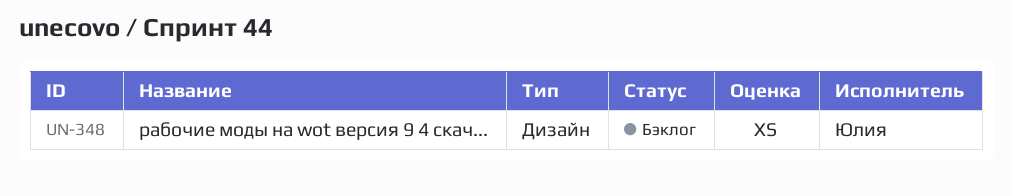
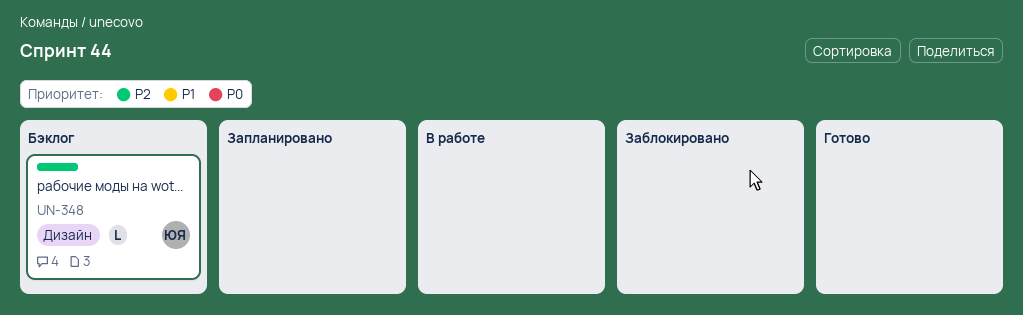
UN-348, estimate: XS -> L

